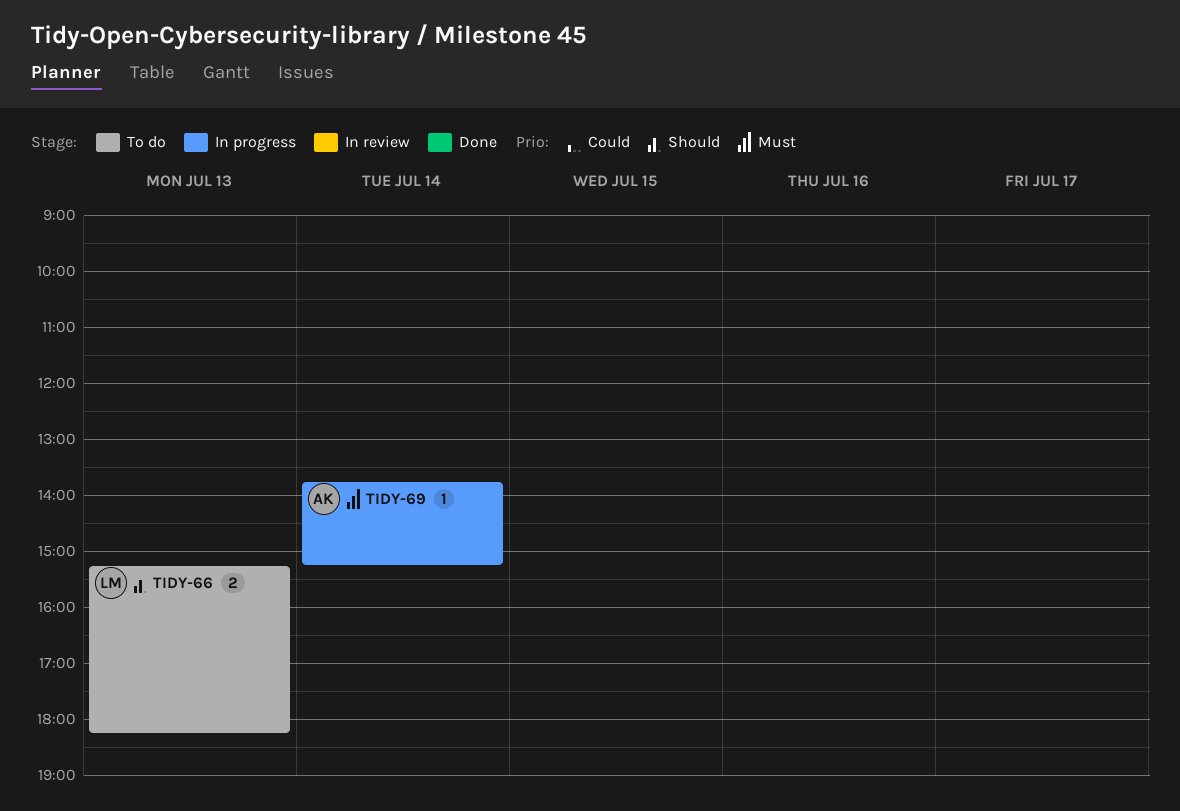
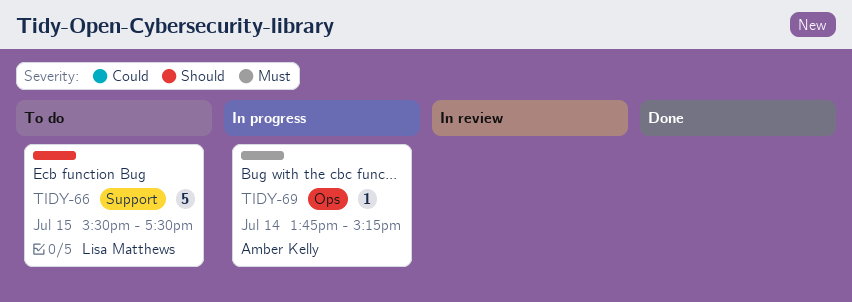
TIDY-66, estimate: 2 -> 5
TIDY-66, day: Jul 13 -> Jul 15
TIDY-66, begins: 15:15 -> 15:30
TIDY-66, ends: 18:15 -> 17:30

